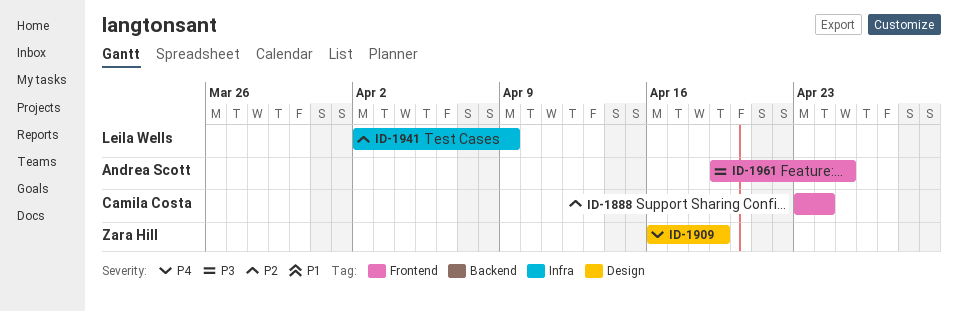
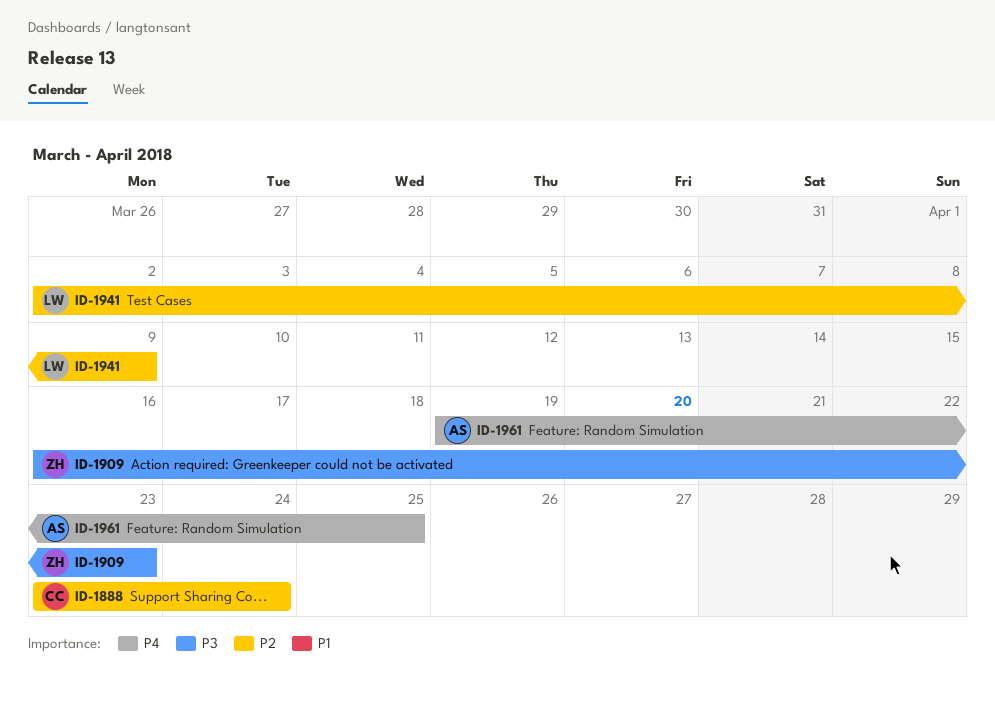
ID-1909, priority: P4 -> P3
ID-1909, due: Apr 19 -> Apr 23
ID-1961, priority: P3 -> P4

